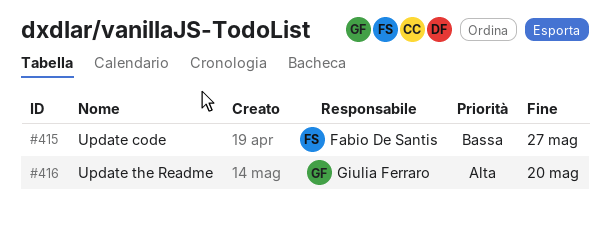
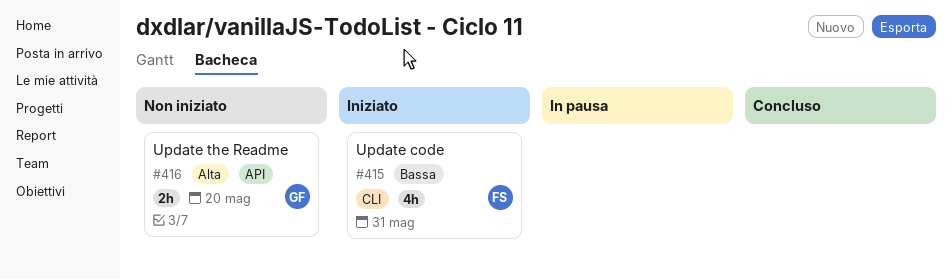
#415, due: May 27 -> May 31

